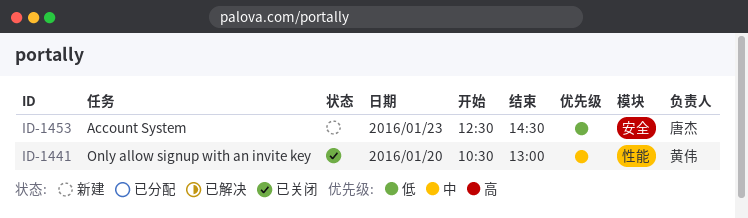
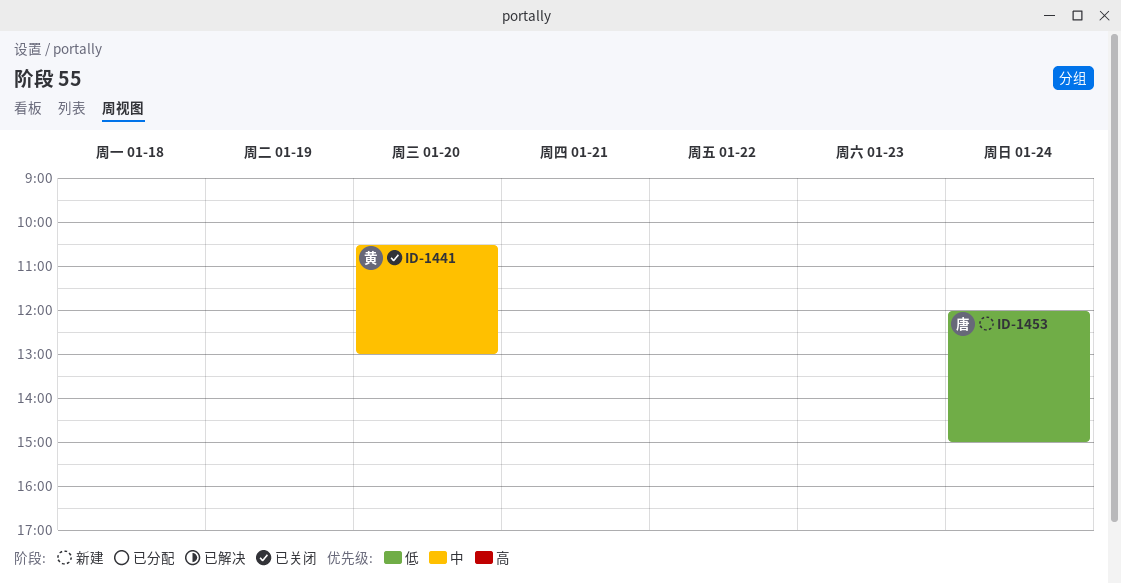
ID-1453, day: Jan 23 -> Jan 24
ID-1453, begins: 12:30 -> 12:00
ID-1453, ends: 14:30 -> 15:00

